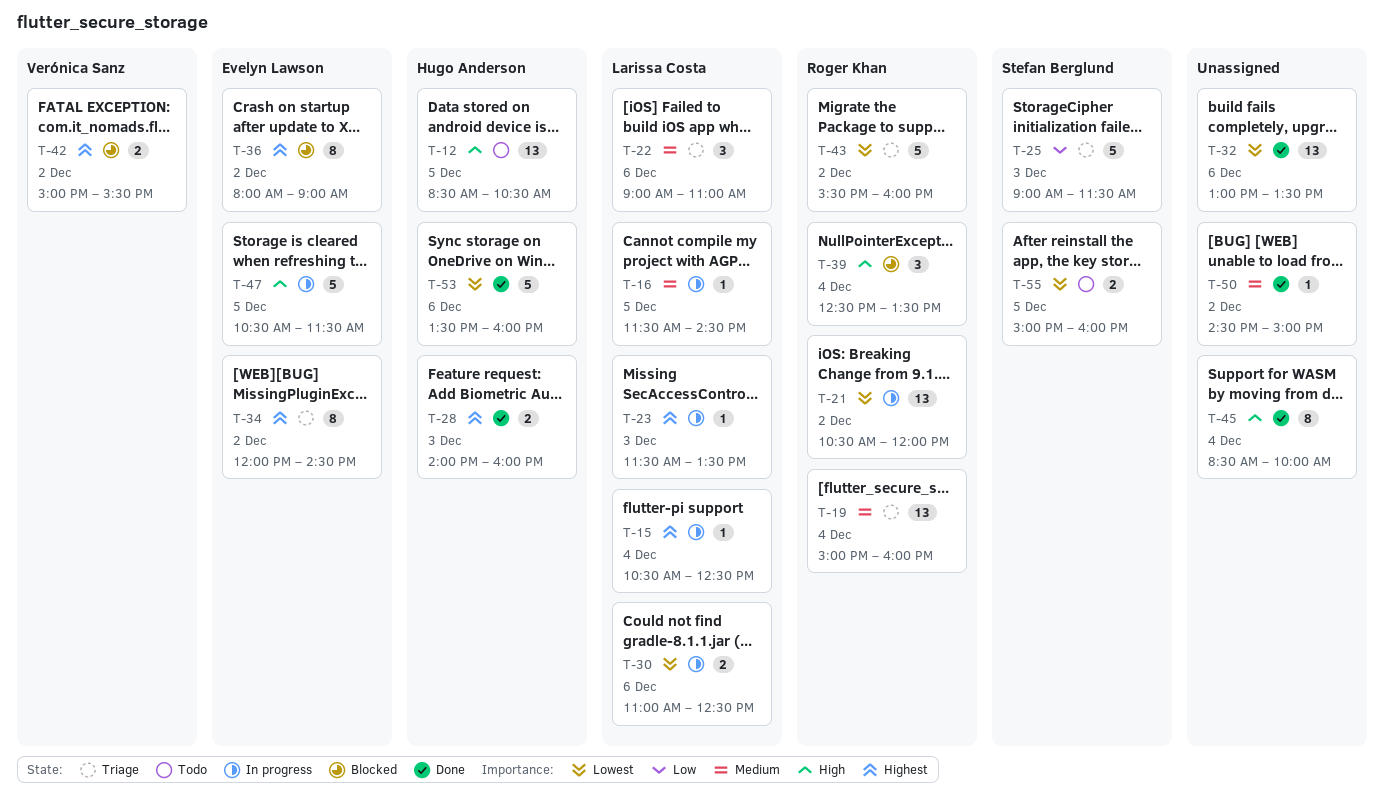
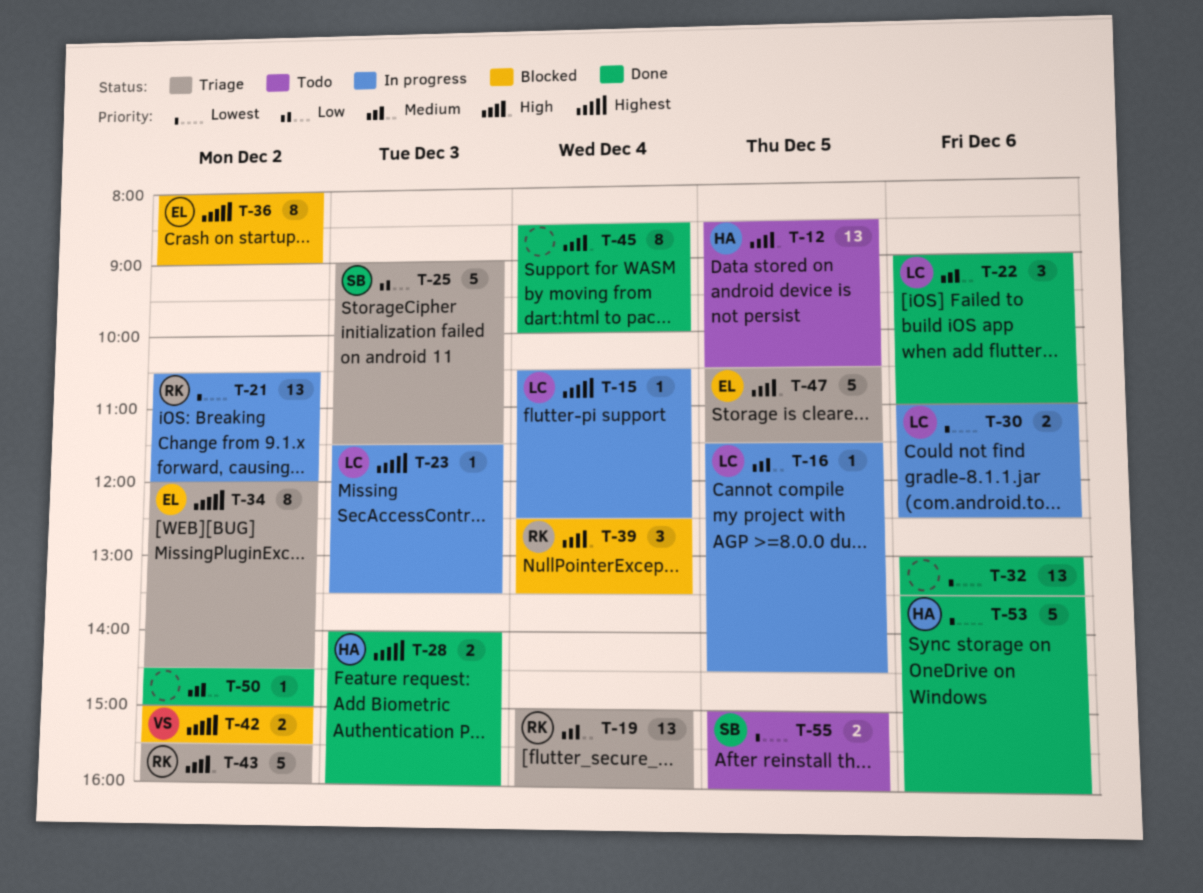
T-22, status: Triage -> Done
T-43, priority: Lowest -> High
T-47, status: In progress -> Triage

